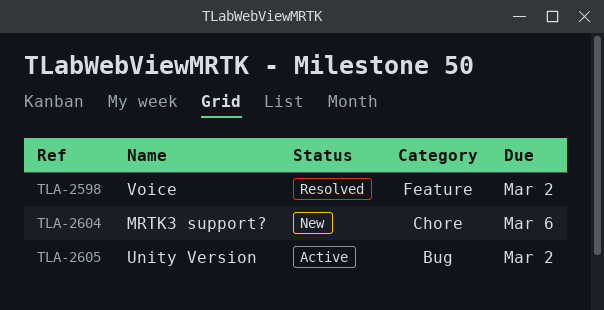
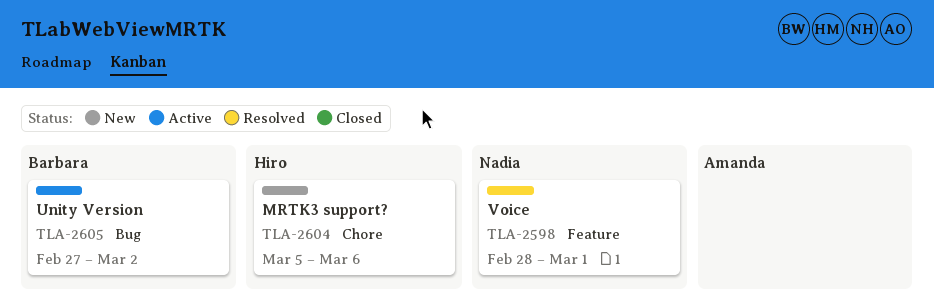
TLA-2598, due: Mar 2 -> Mar 1

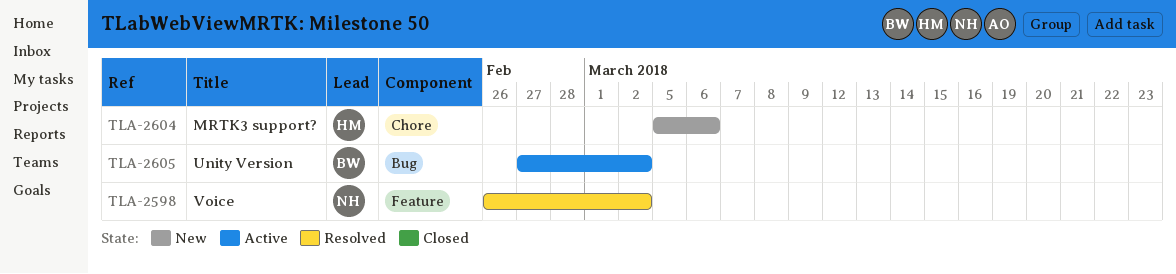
TLA-2598, start: Feb 28 -> Feb 26
TLA-2598, due: Mar 1 -> Mar 2

